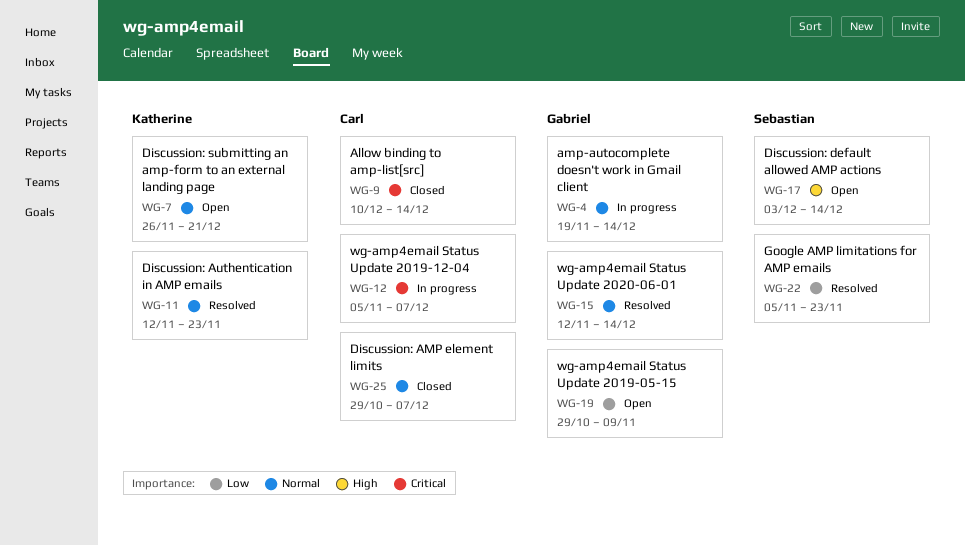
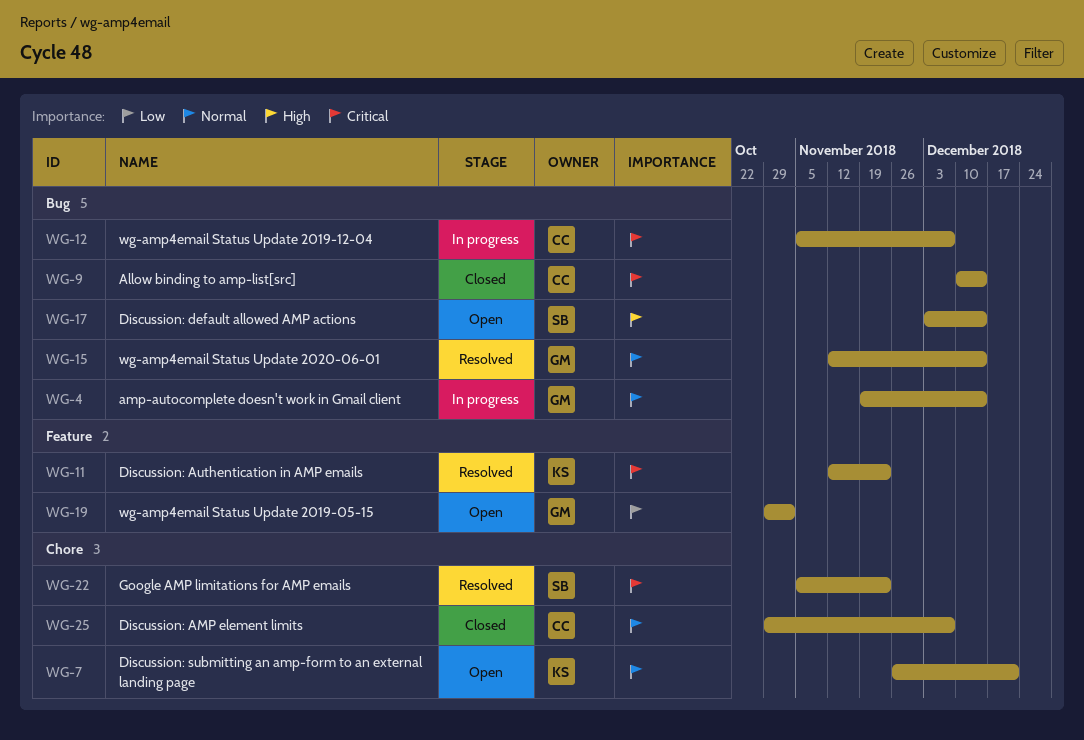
WG-11, priority: Normal -> Critical
WG-19, due: Nov 9 -> Nov 2
WG-22, priority: Low -> Critical

